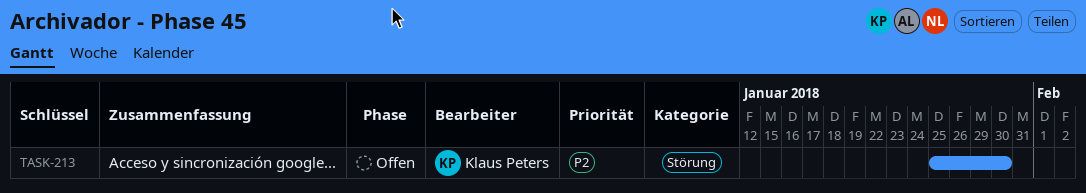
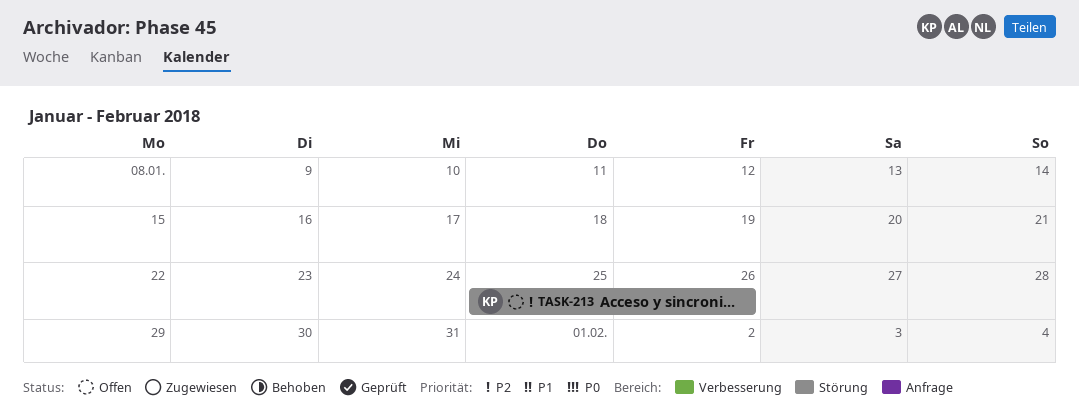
TASK-213, due: Jan 30 -> Jan 26

